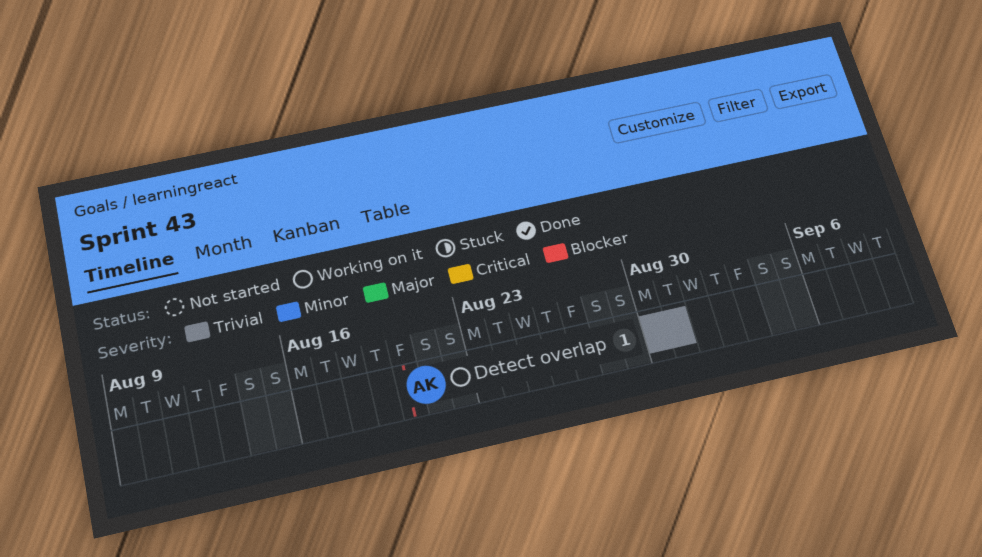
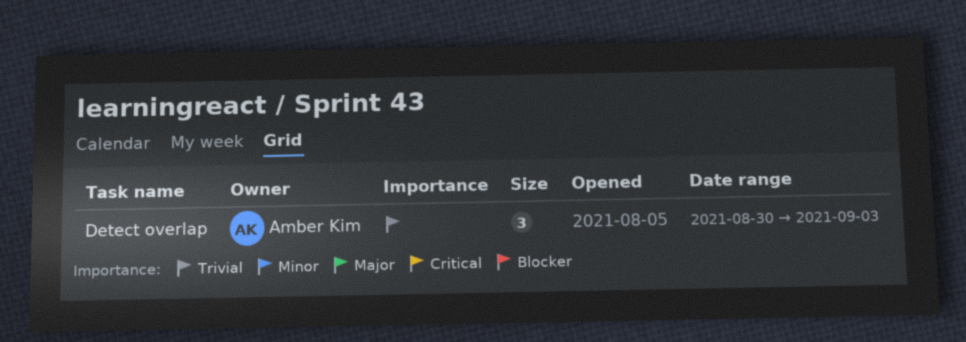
Detect overlap, estimate: 1 -> 3
Detect overlap, due: Aug 31 -> Sep 3

